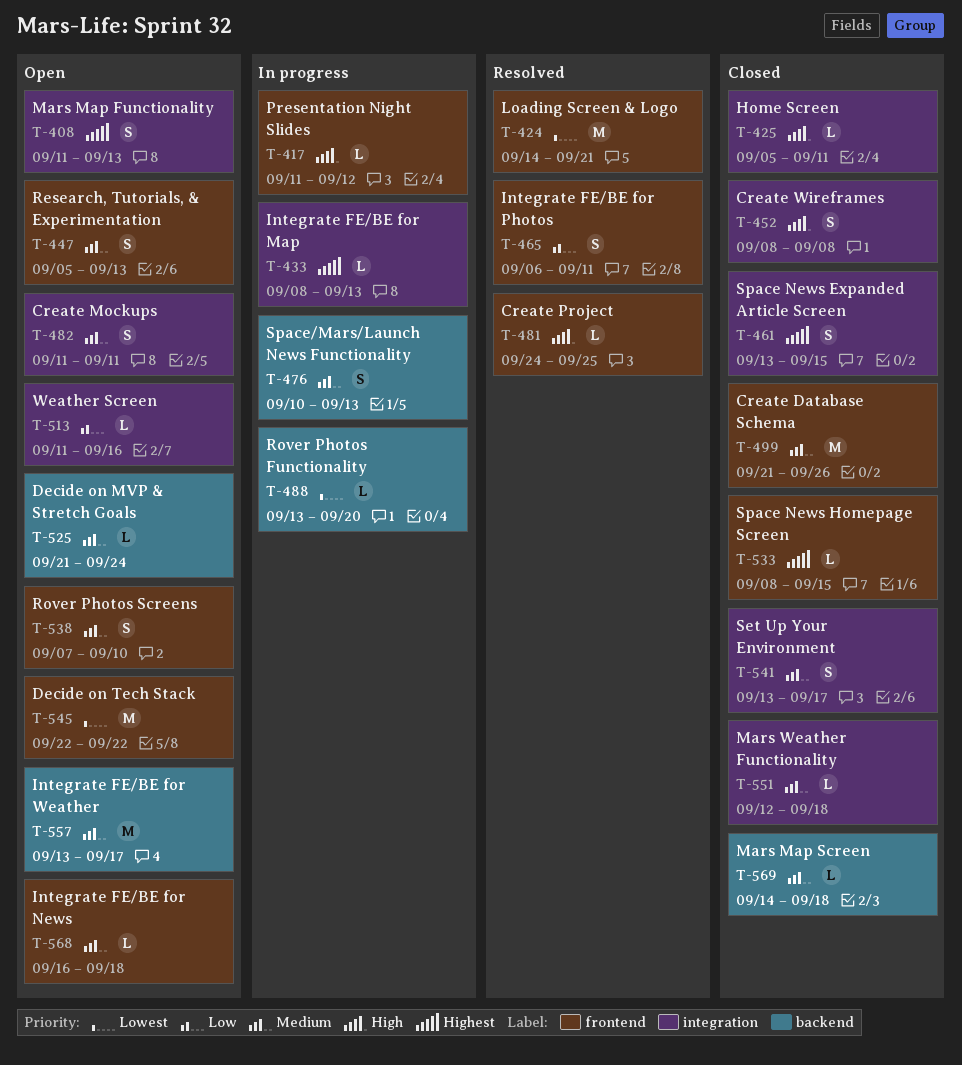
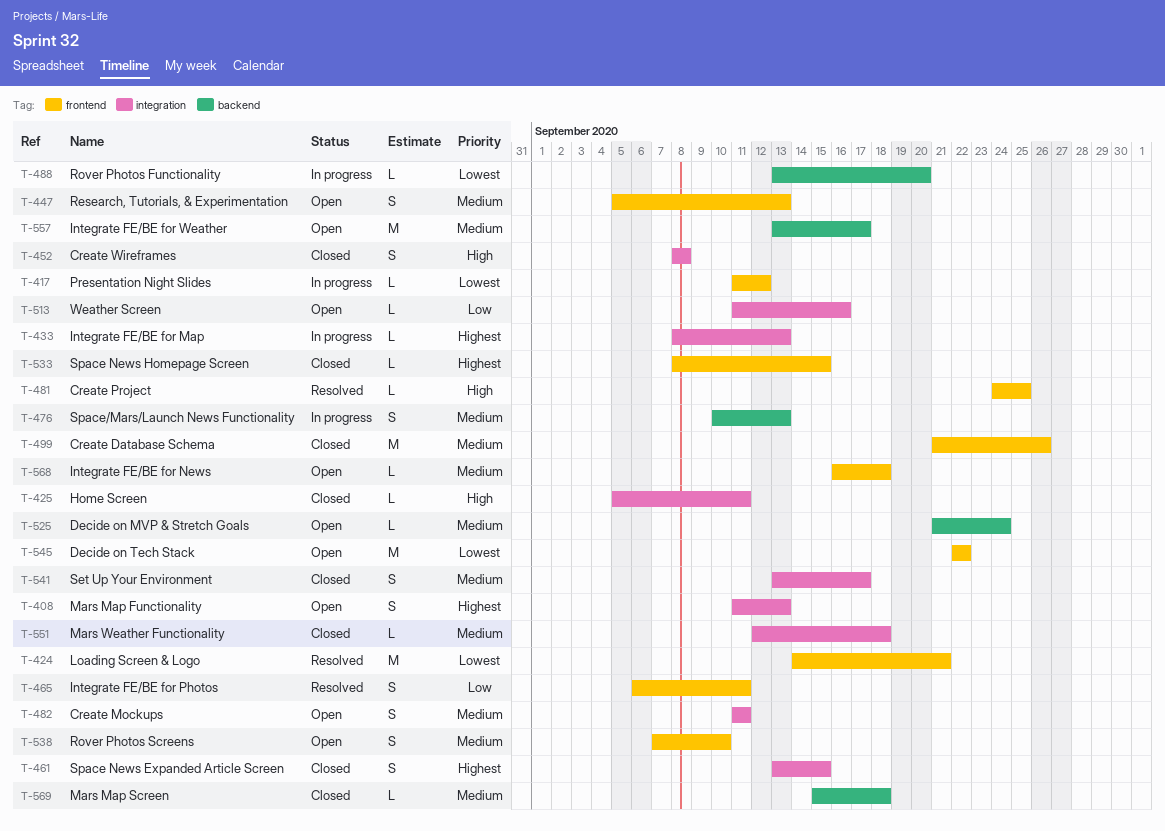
T-417, priority: High -> Lowest
T-569, start: Sep 14 -> Sep 15

